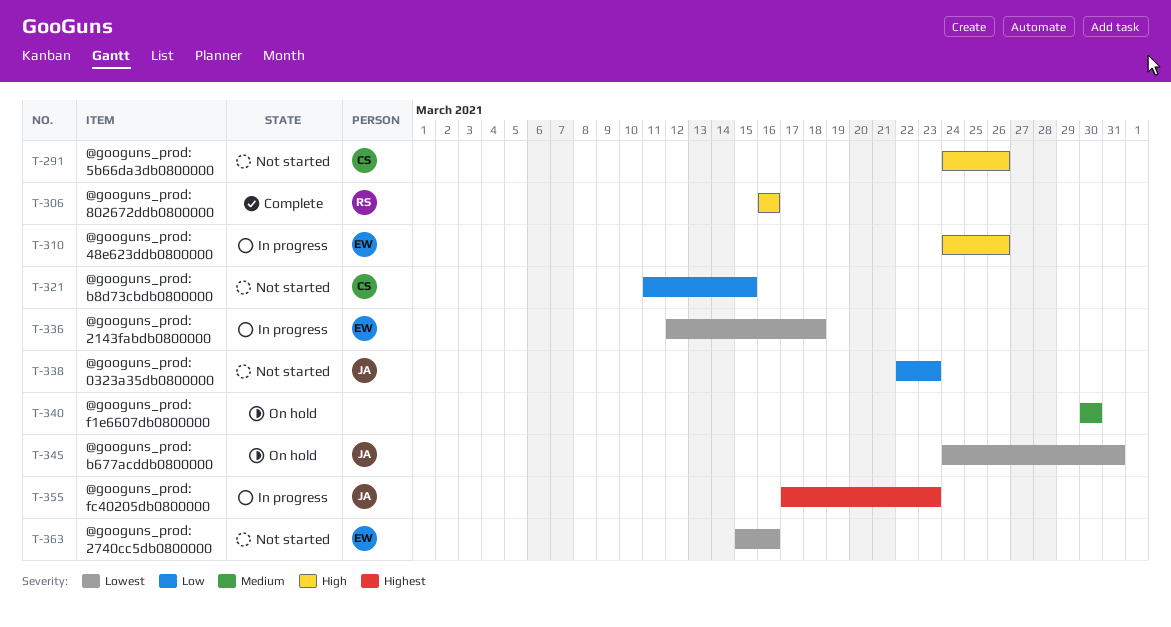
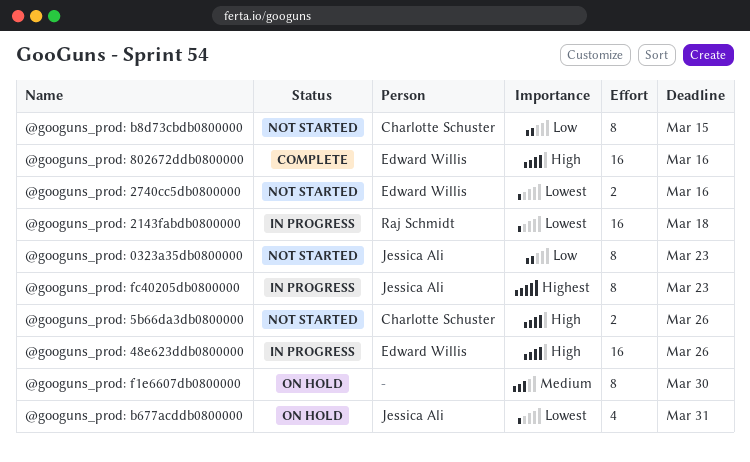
@googuns_prod: 2143fabdb0800000, owner: Edward Willis -> Raj Schmidt
@googuns_prod: 802672ddb0800000, owner: Raj Schmidt -> Edward Willis

